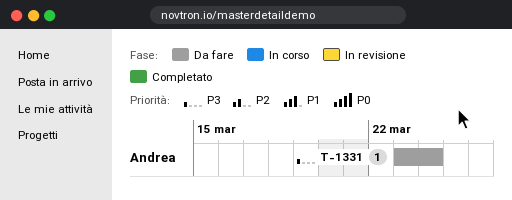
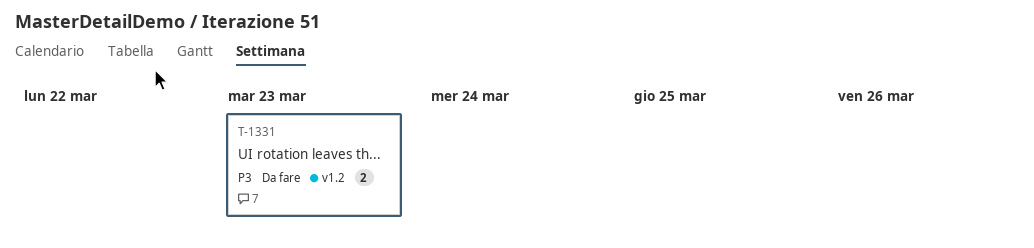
T-1331, estimate: 1 -> 2
T-1331, due: Mar 24 -> Mar 23

